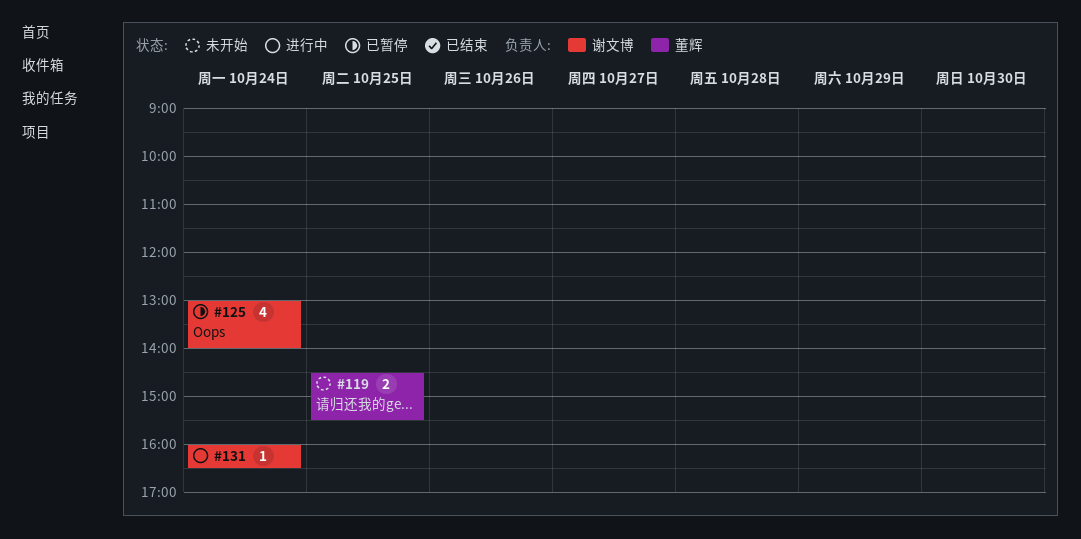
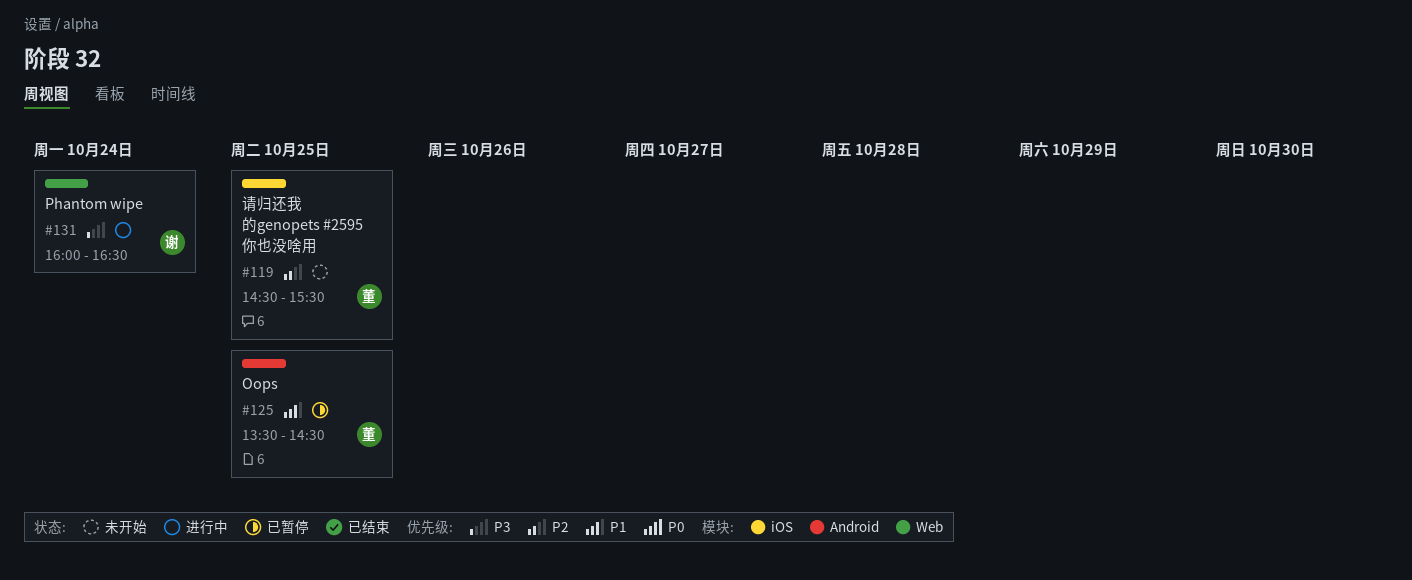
#125, owner: 谢文博 -> 董辉
#125, day: Oct 24 -> Oct 25
#125, begins: 13:00 -> 13:30
#125, ends: 14:00 -> 14:30

